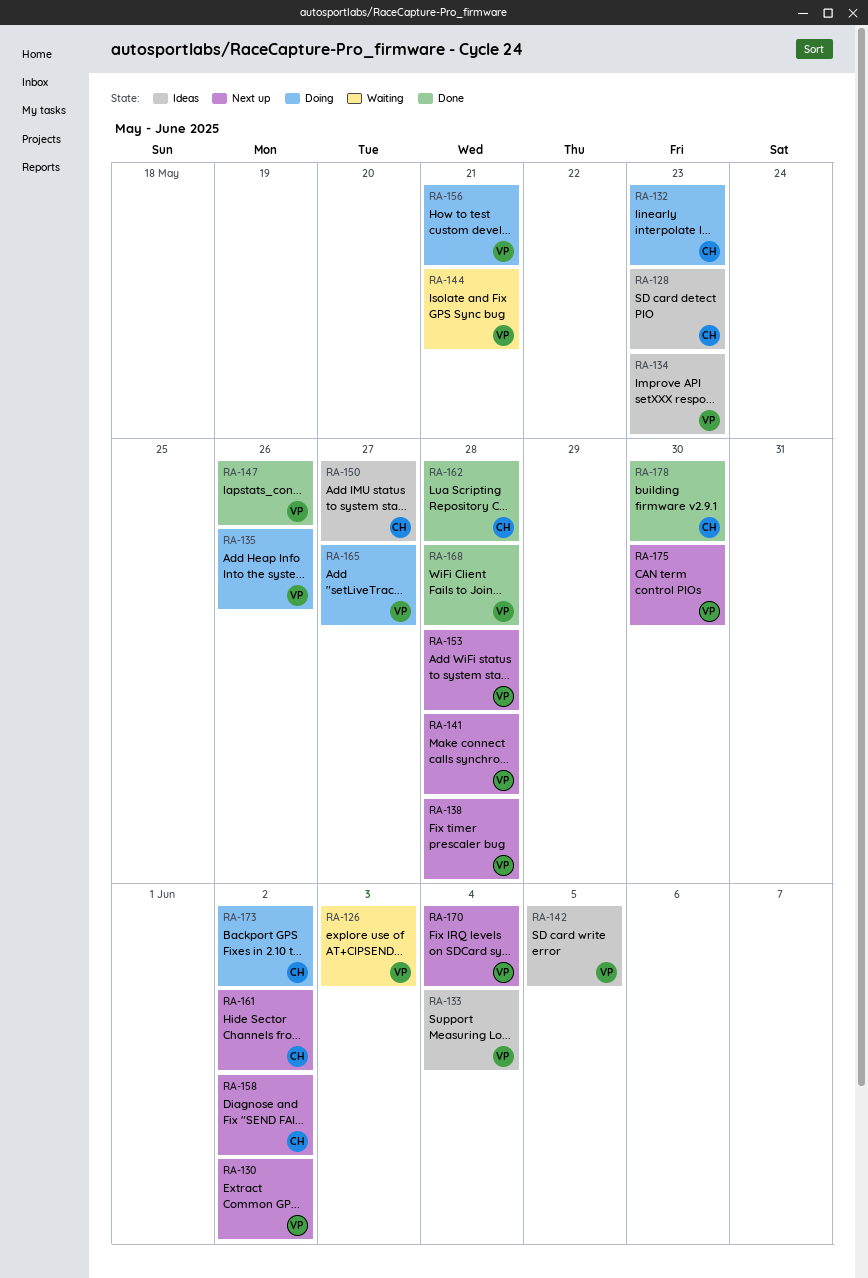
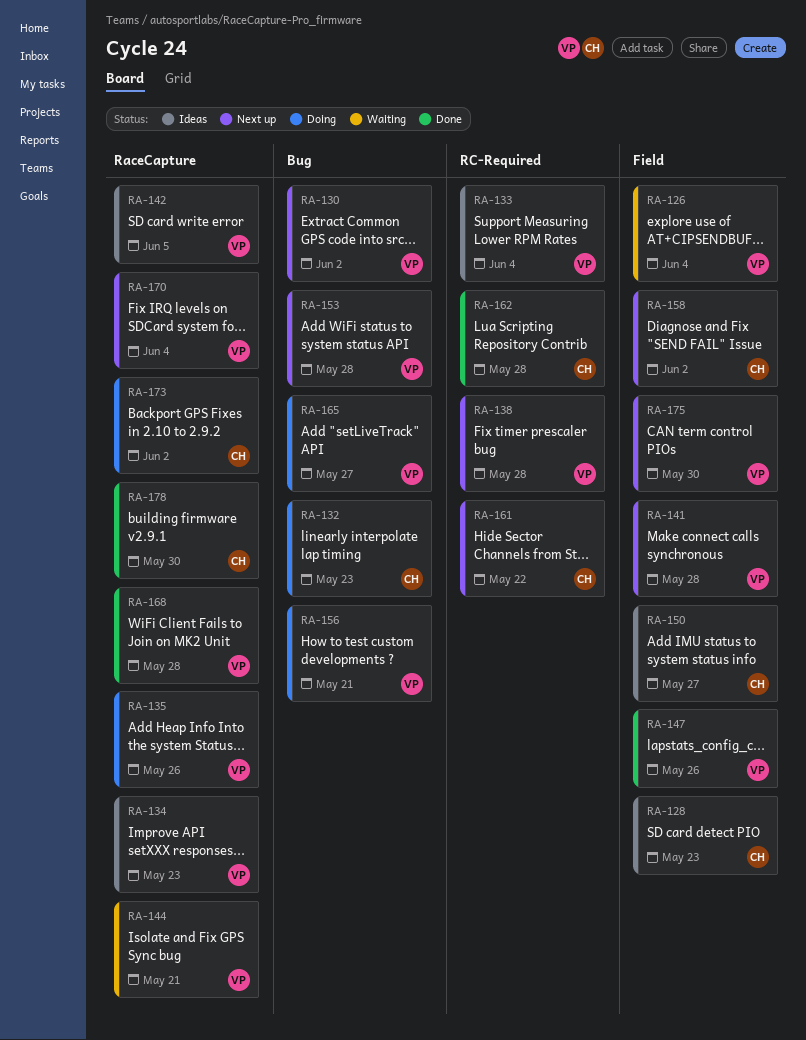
RA-126, due: Jun 3 -> Jun 4
RA-161, due: Jun 2 -> May 22

